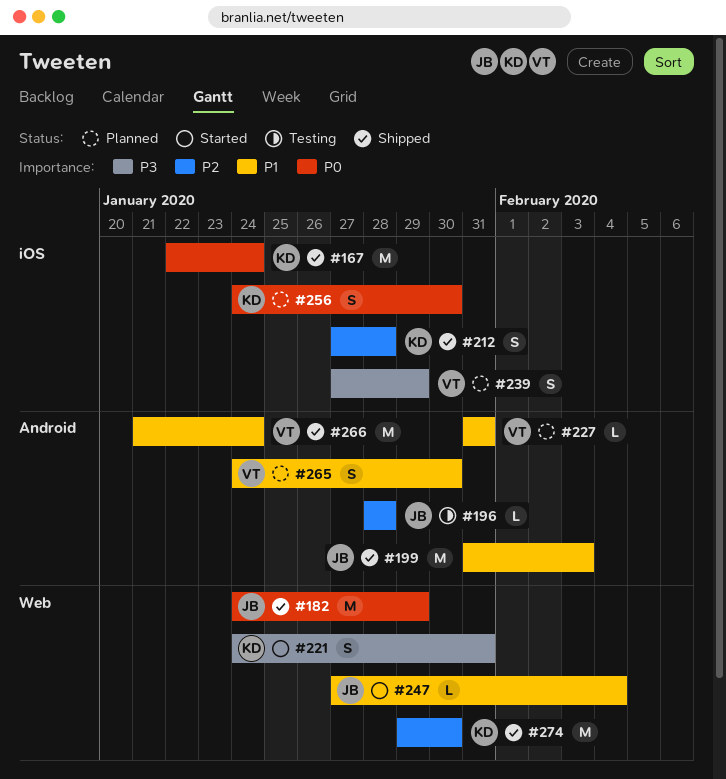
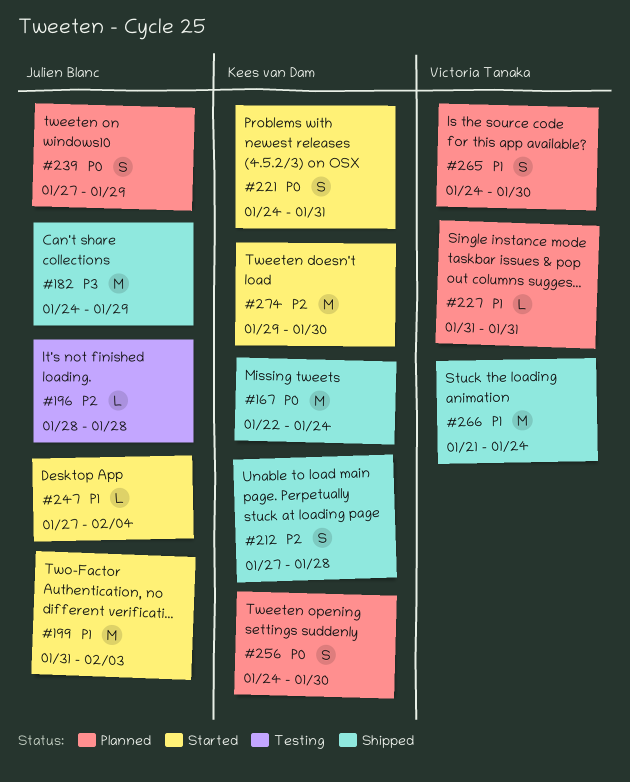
#182, priority: P0 -> P3
#199, status: Shipped -> Started
#221, priority: P3 -> P0
#239, owner: Victoria Tanaka -> Julien Blanc
#239, priority: P3 -> P0
#274, status: Shipped -> Started

